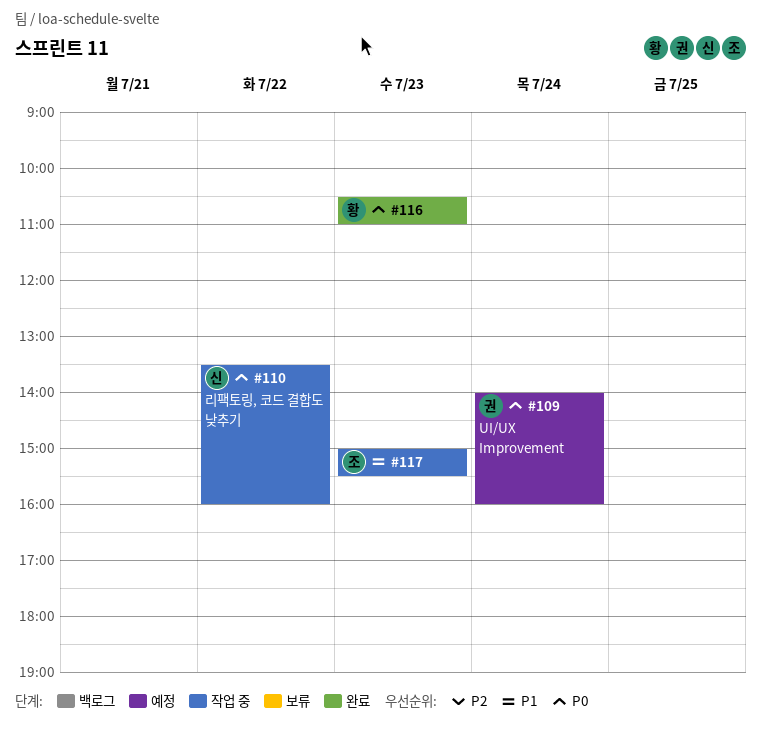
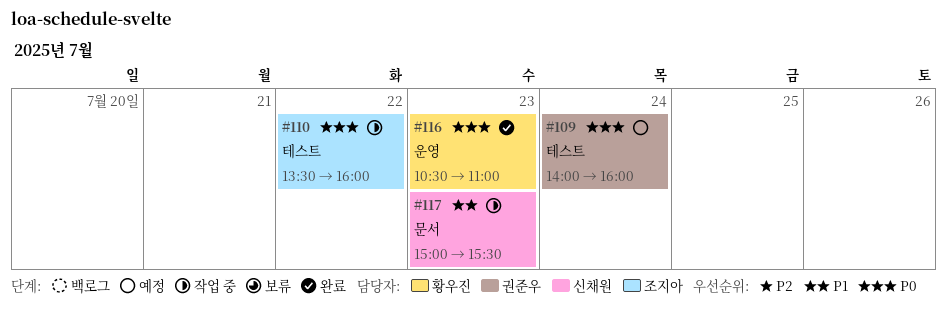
#110, owner: 신채원 -> 조지아
#117, owner: 조지아 -> 신채원

